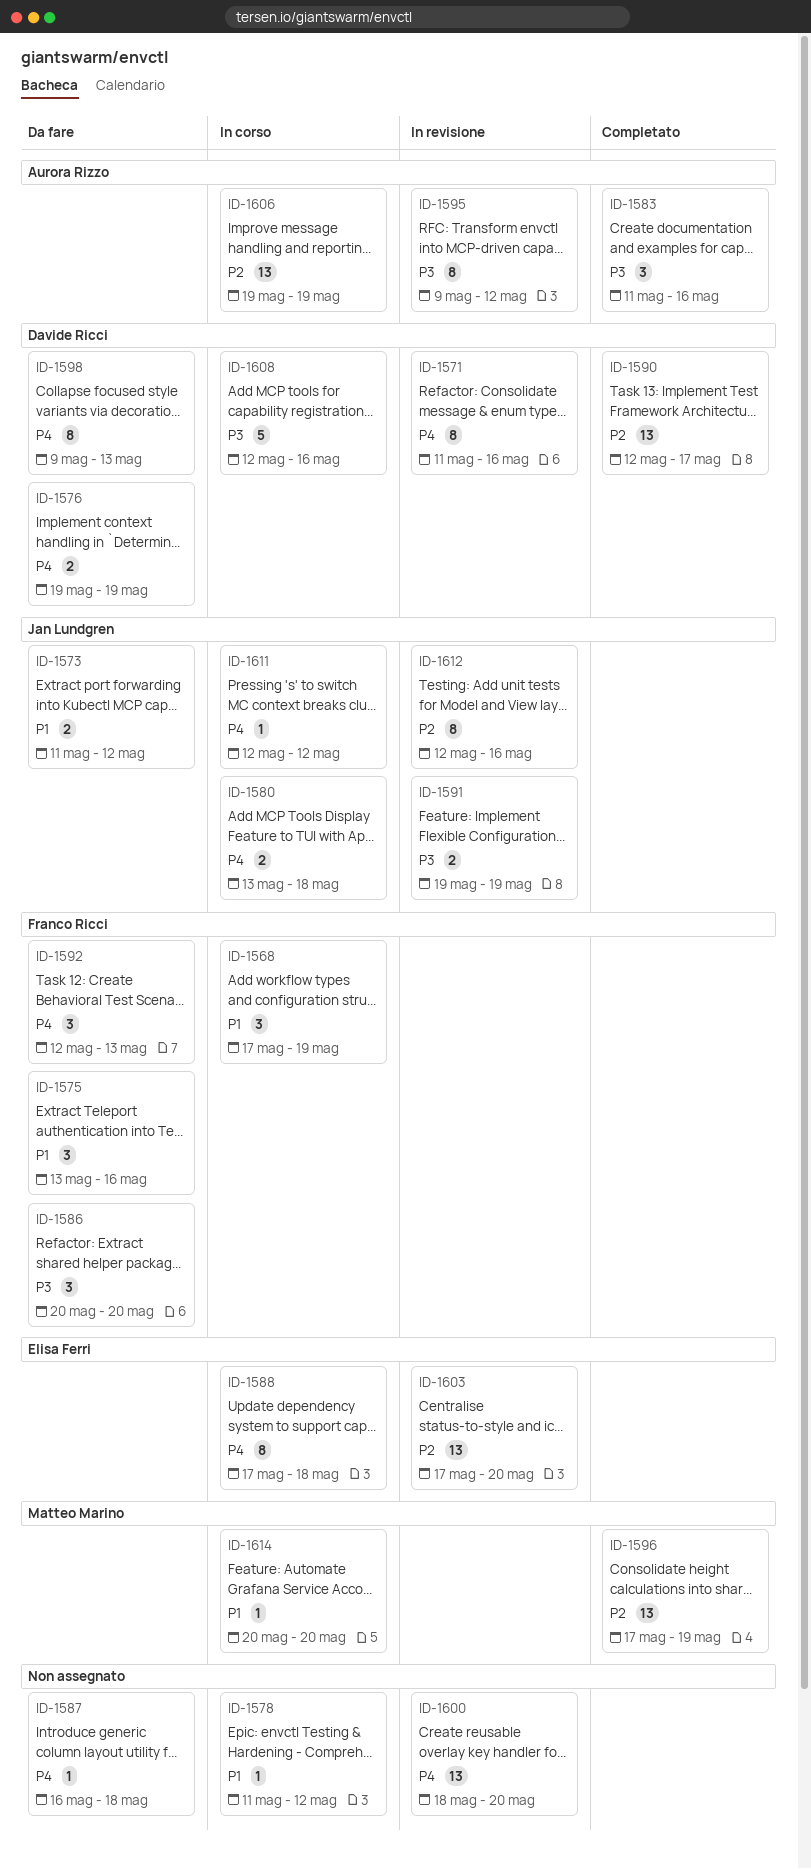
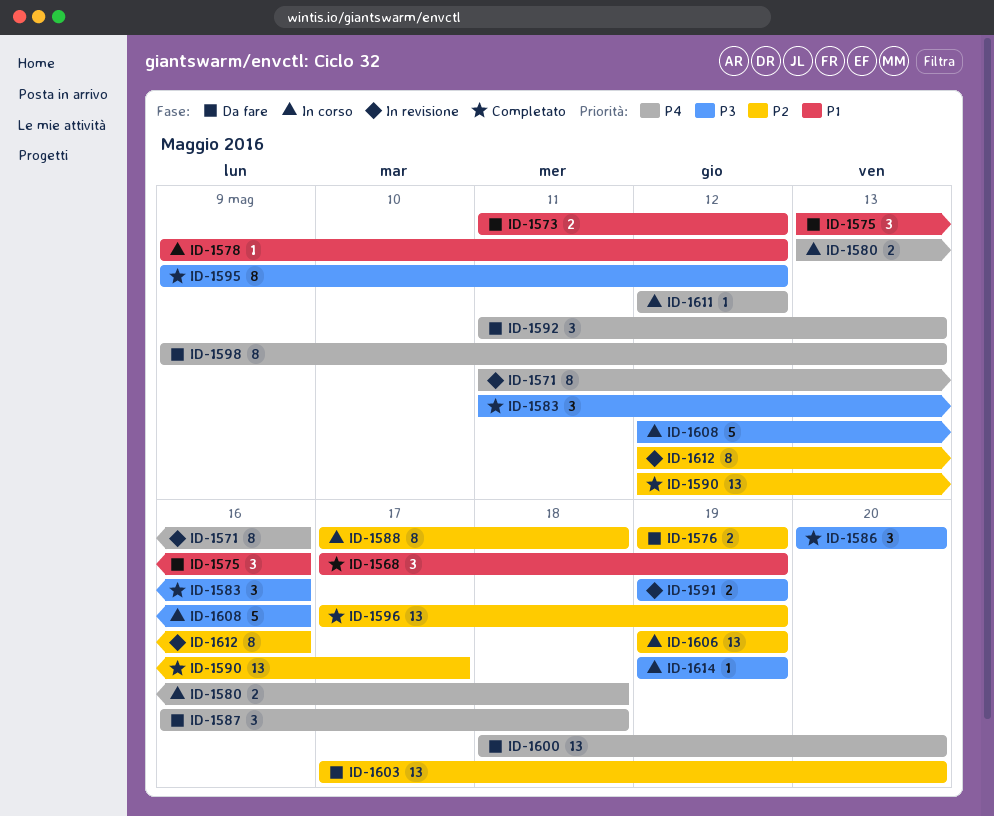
ID-1568, status: In corso -> Completato
ID-1576, priority: P4 -> P2
ID-1578, start: May 11 -> May 9
ID-1586, status: Da fare -> Completato
ID-1587, estimate: 1 -> 3
ID-1588, priority: P4 -> P2
ID-1592, start: May 12 -> May 11
ID-1595, status: In revisione -> Completato
ID-1600, status: In revisione -> Da fare
ID-1603, status: In revisione -> Da fare
ID-1614, priority: P1 -> P3
ID-1614, start: May 20 -> May 19
ID-1614, due: May 20 -> May 19

